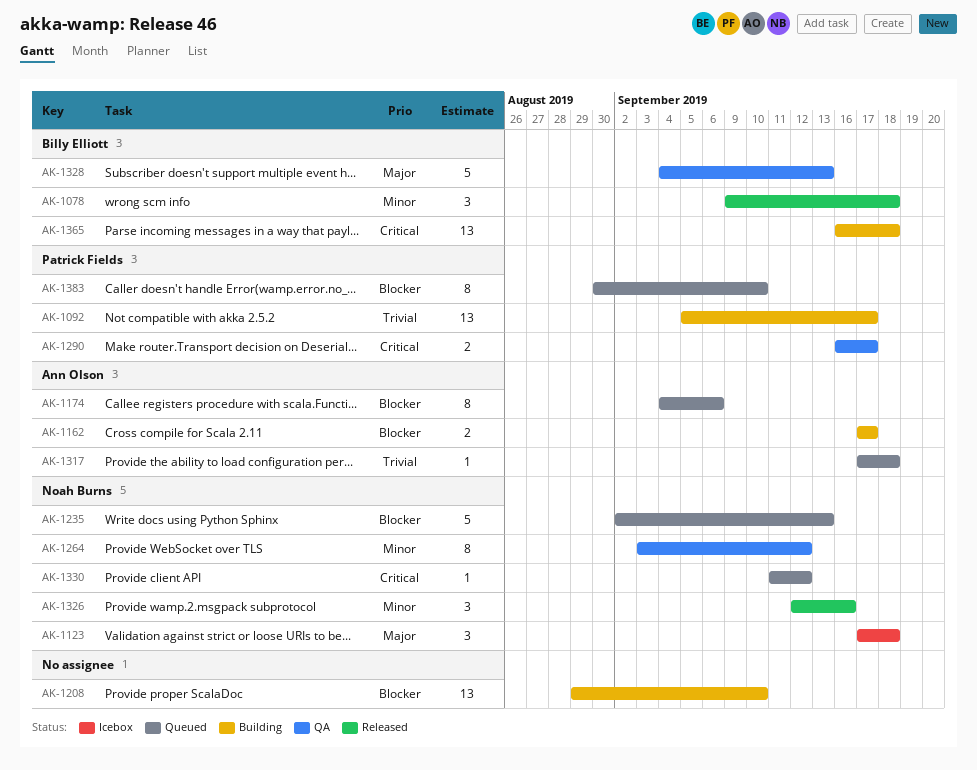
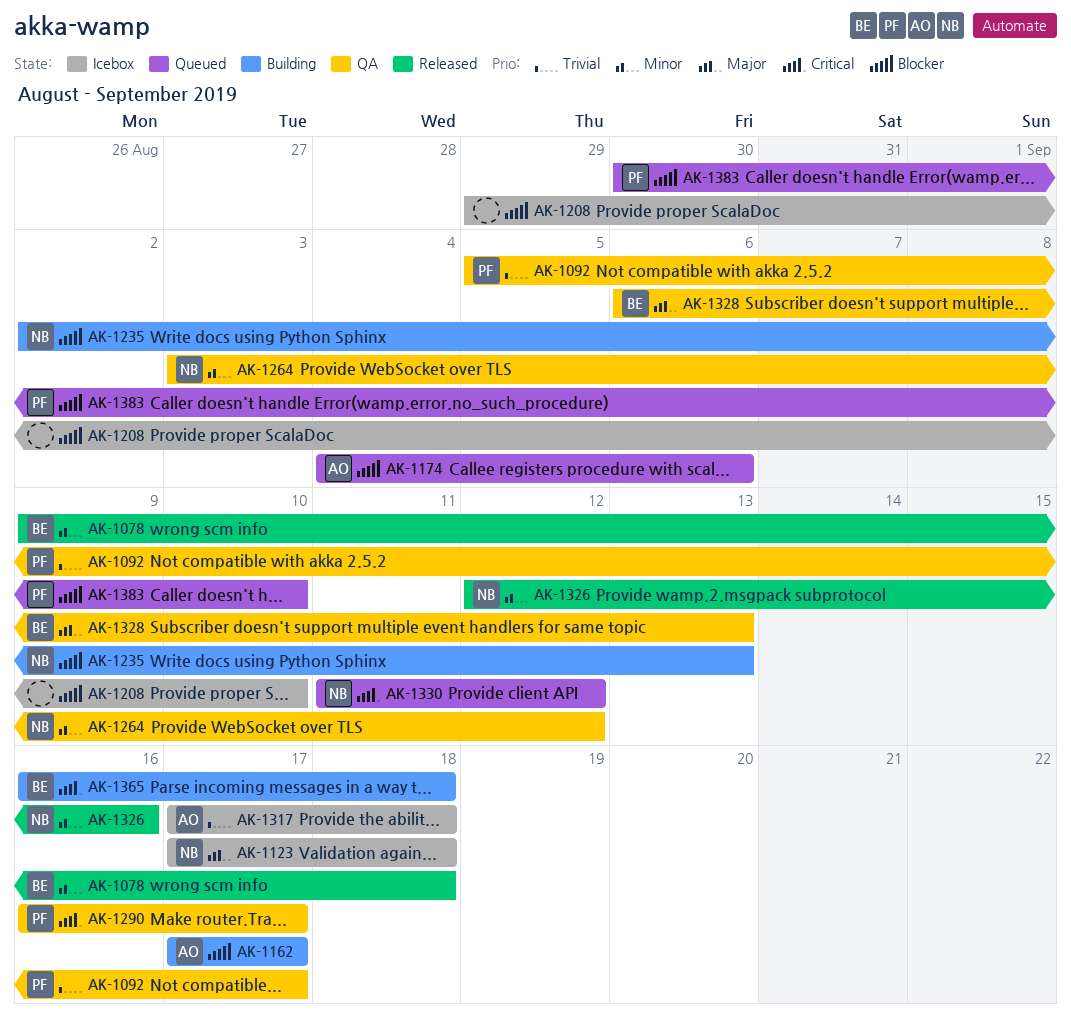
AK-1092, status: Building -> QA
AK-1208, status: Building -> Icebox
AK-1235, status: Queued -> Building
AK-1317, status: Queued -> Icebox
AK-1328, start: Sep 4 -> Sep 6

